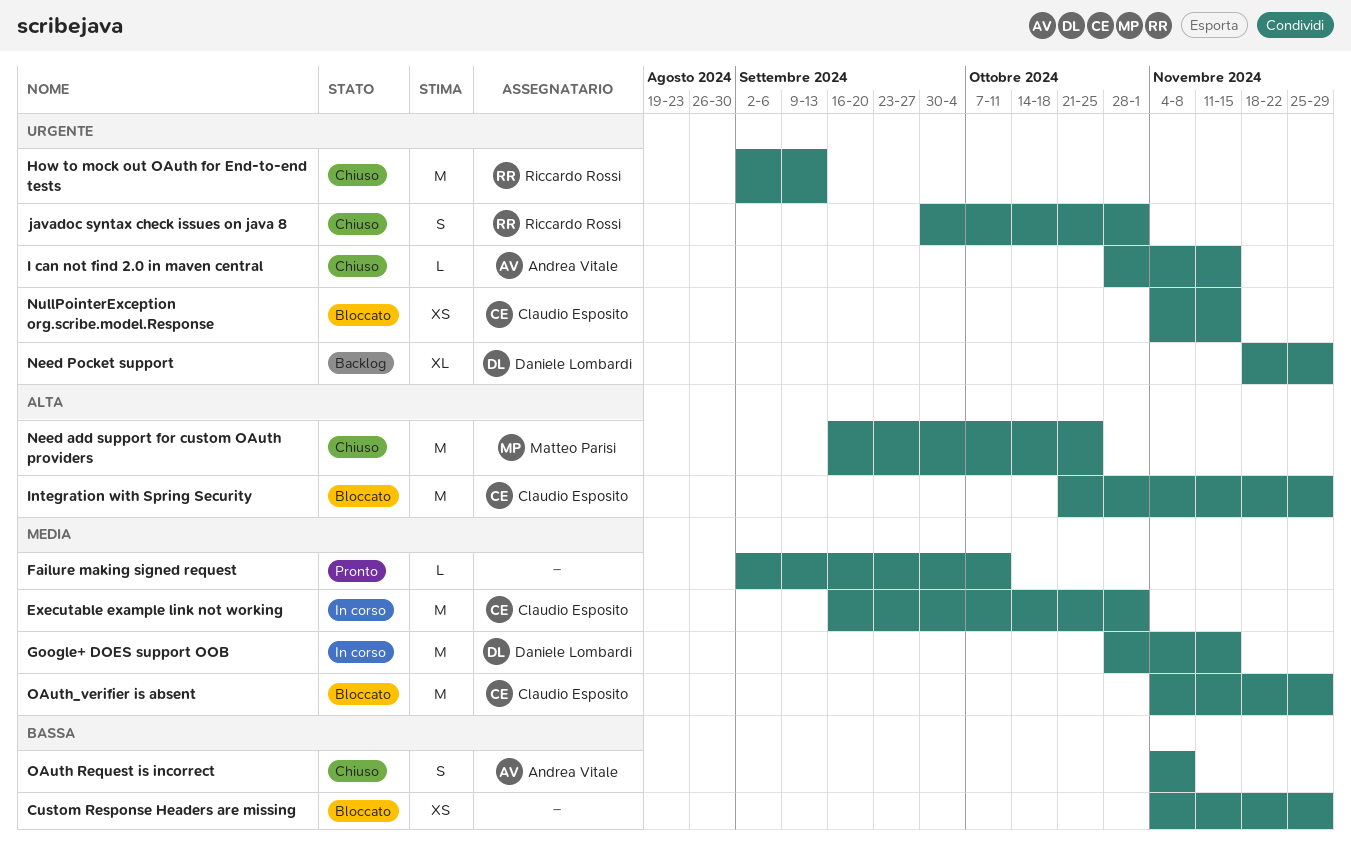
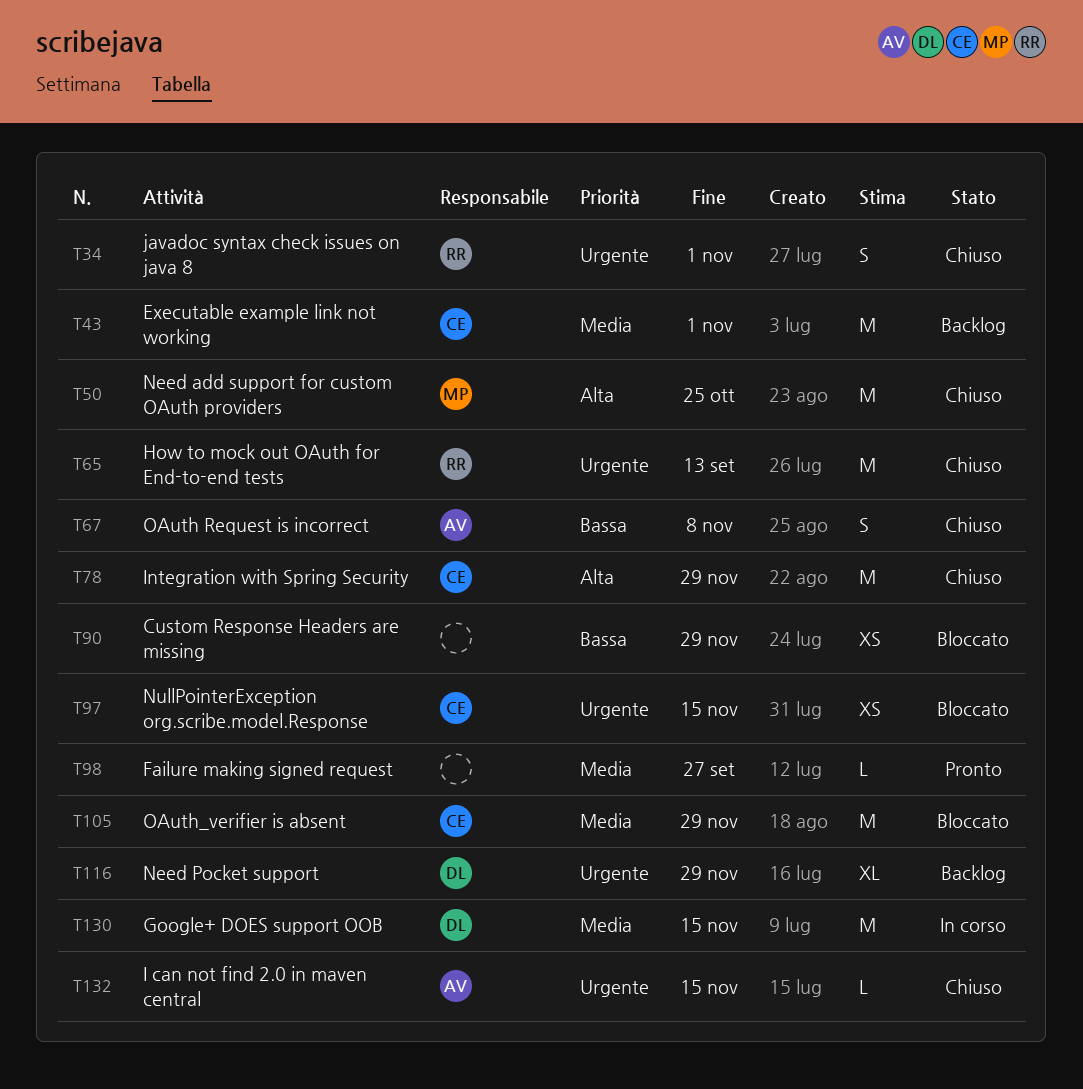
Executable example link not working, status: In corso -> Backlog
Failure making signed request, due: Oct 11 -> Sep 27
Integration with Spring Security, status: Bloccato -> Chiuso

